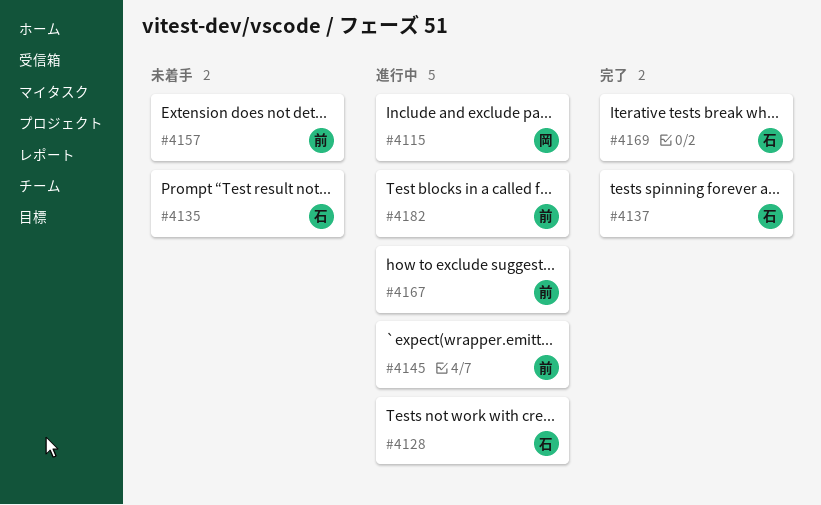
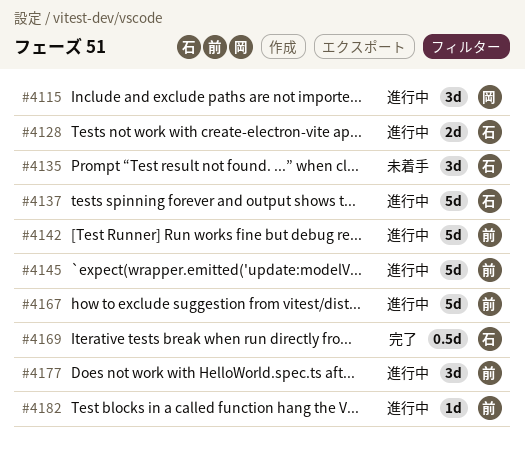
#4137, status: 完了 -> 進行中
#4142: none -> present
#4157: present -> none
#4177: none -> present

